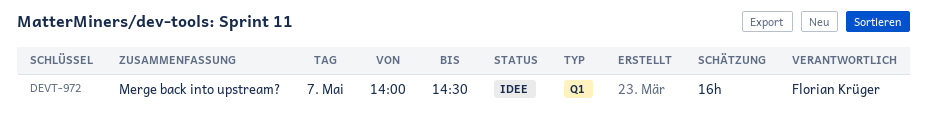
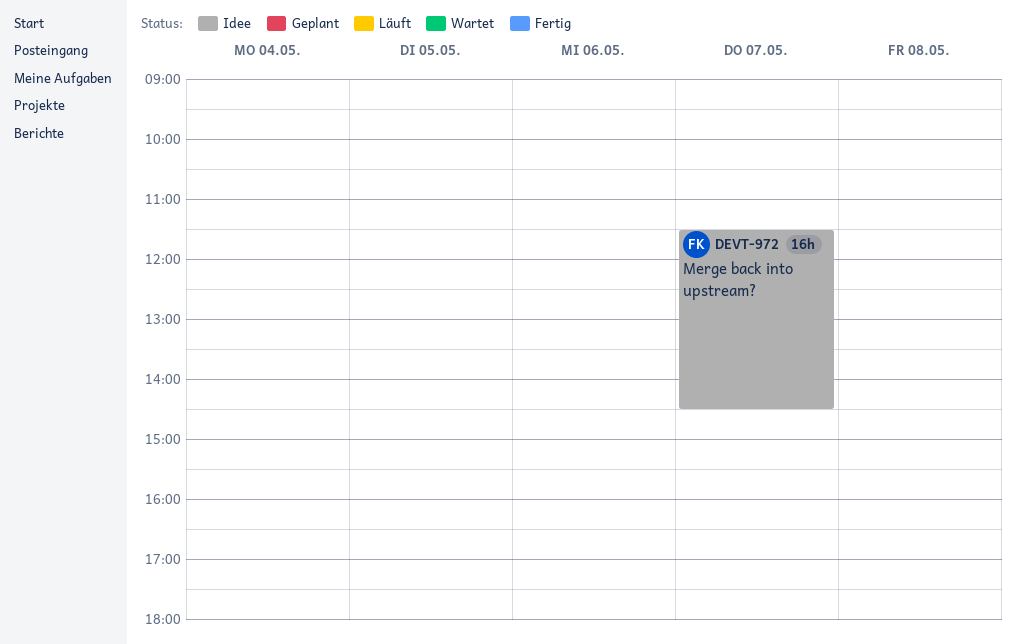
DEVT-972, begins: 14:00 -> 11:30

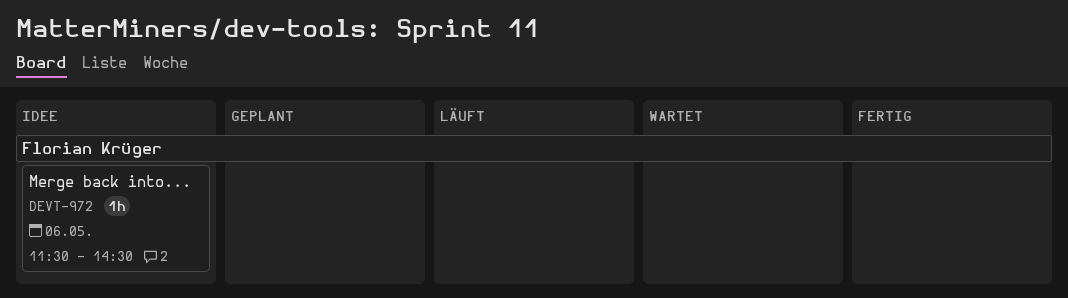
DEVT-972, estimate: 16h -> 1h
DEVT-972, day: May 7 -> May 6

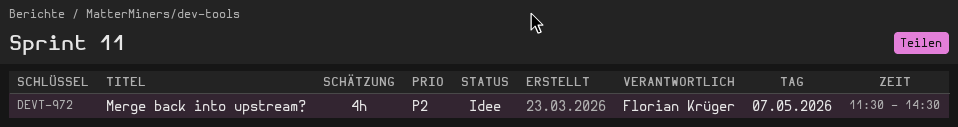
DEVT-972, estimate: 1h -> 4h
DEVT-972, day: May 6 -> May 7

